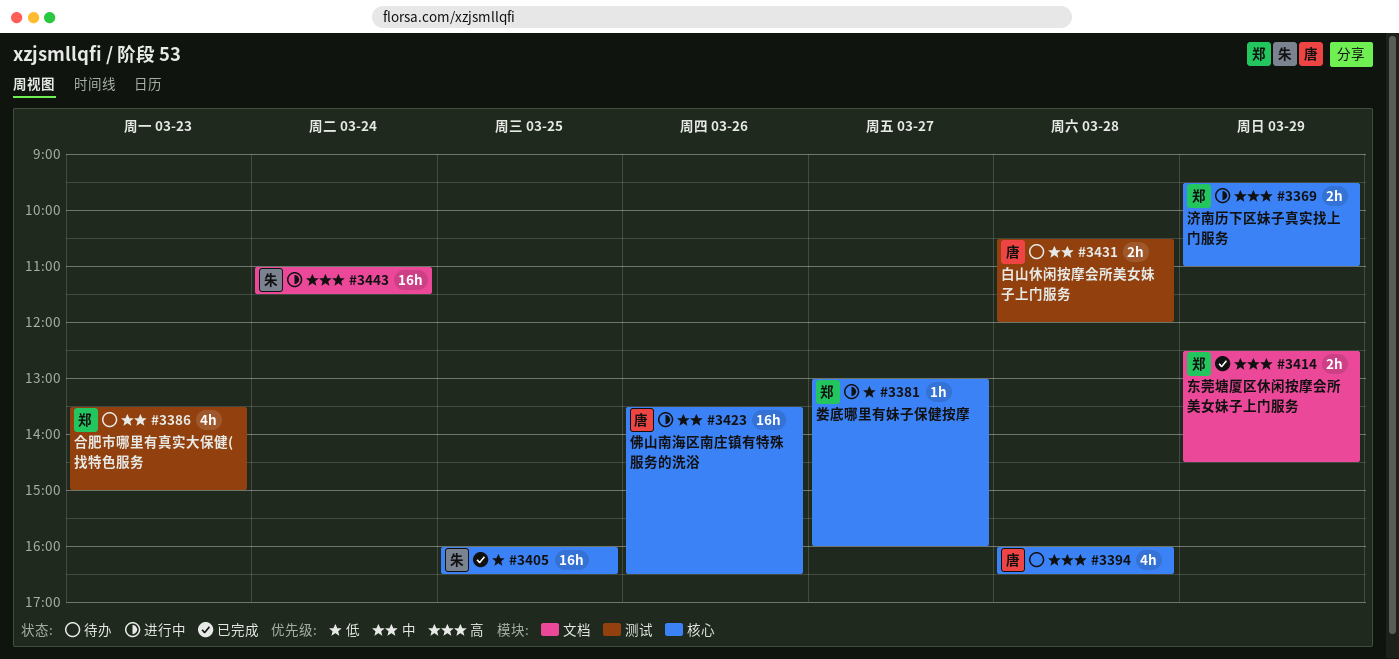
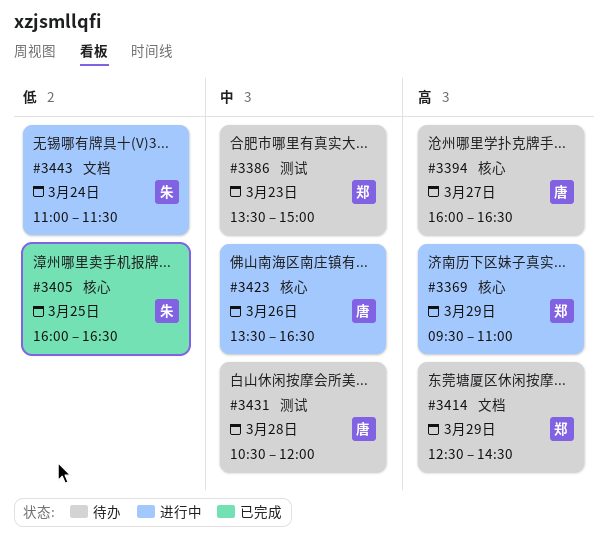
#3381: present -> none
#3394, day: Mar 28 -> Mar 27
#3414, status: 已完成 -> 待办
#3443, priority: 高 -> 低

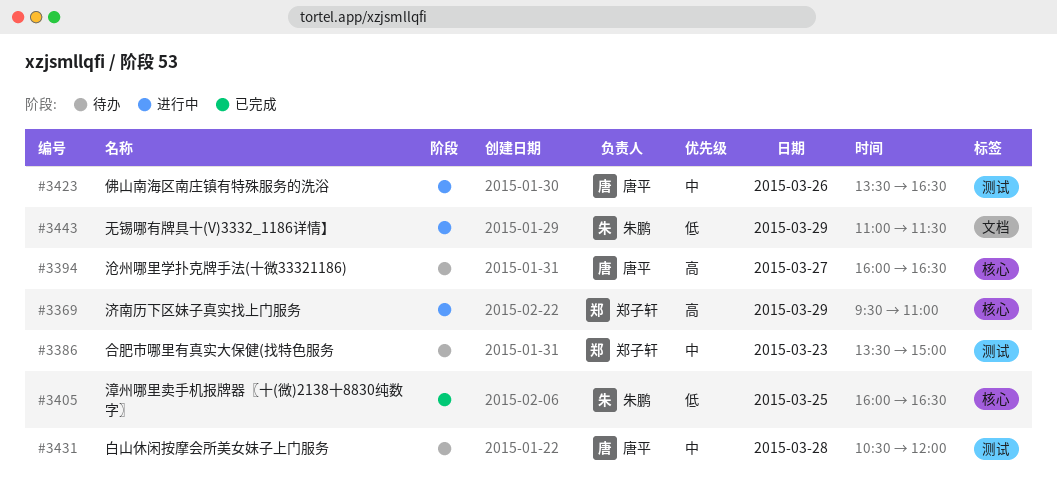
#3414: present -> none
#3423, label: 核心 -> 测试
#3443, day: Mar 24 -> Mar 29

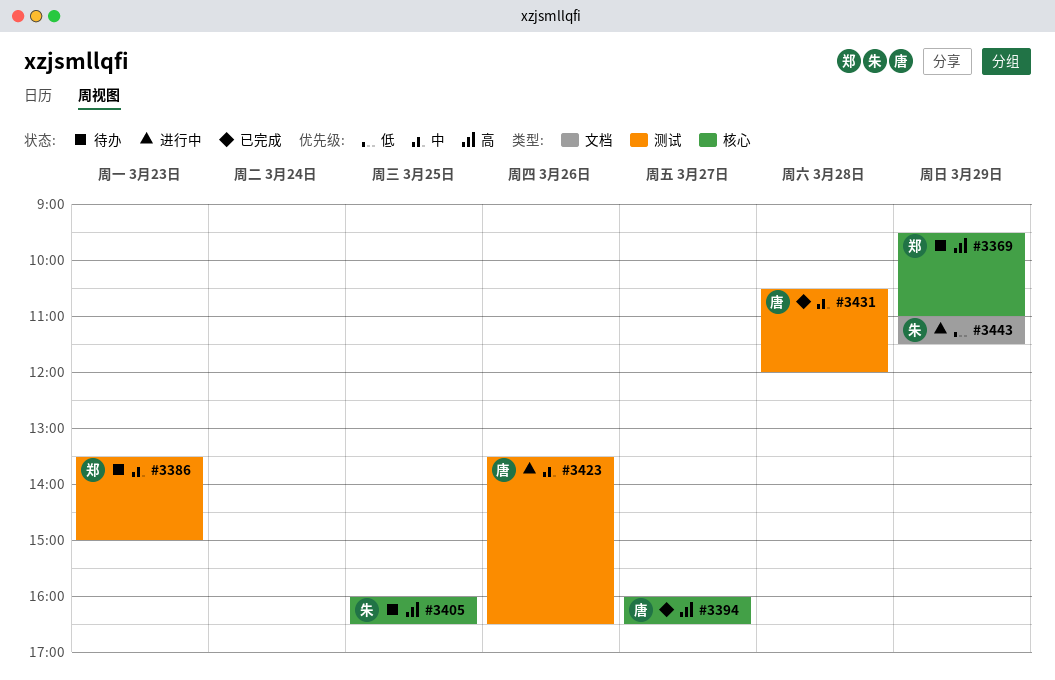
#3369, status: 进行中 -> 待办
#3394, status: 待办 -> 已完成
#3405, status: 已完成 -> 待办
#3405, priority: 低 -> 高
#3431, status: 待办 -> 已完成

